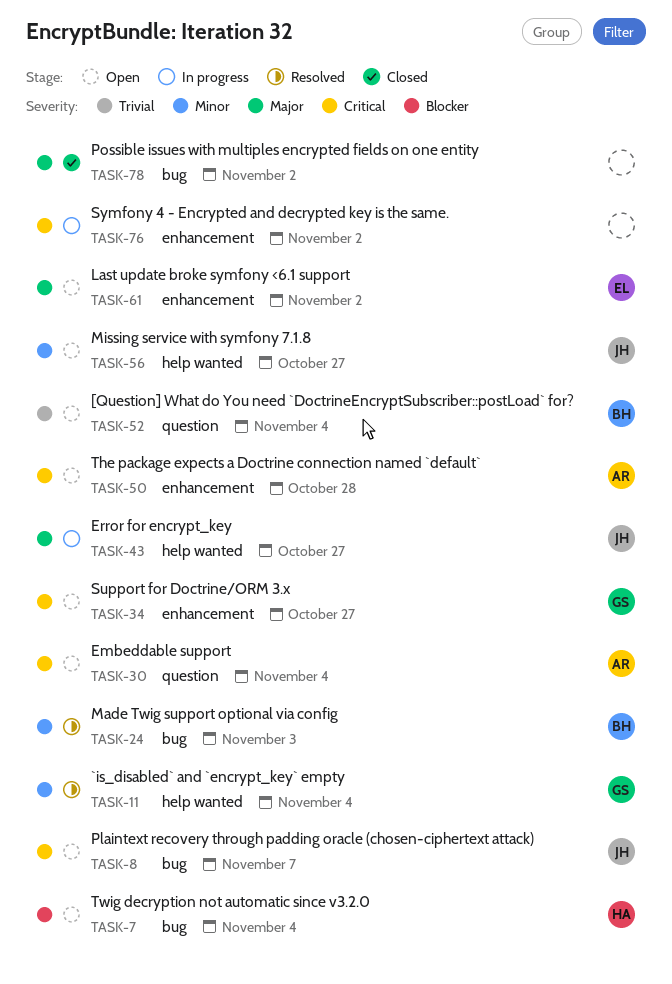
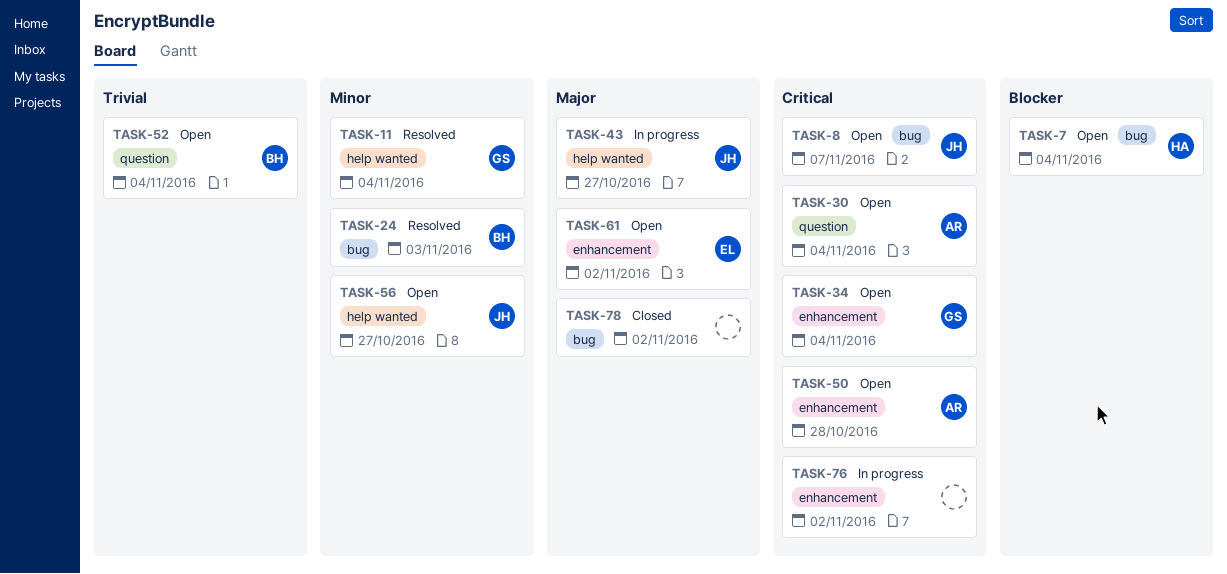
TASK-34, due: Oct 27 -> Nov 4

